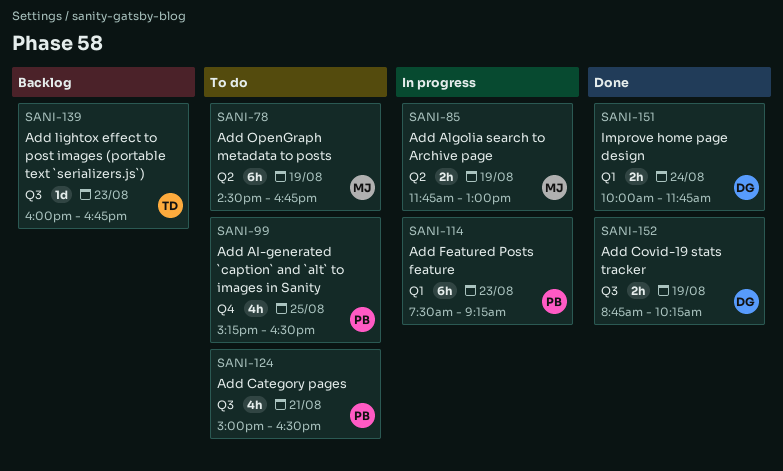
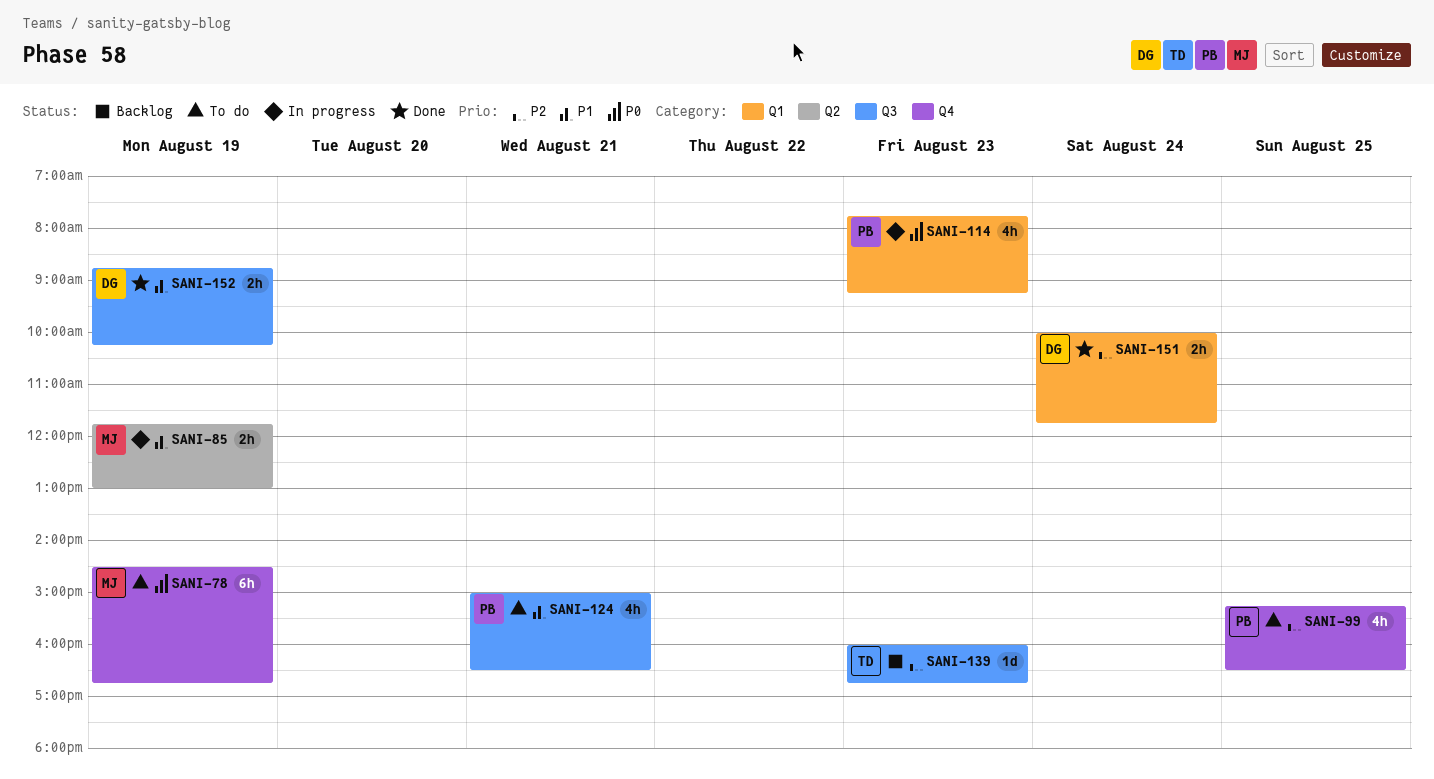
SANI-78, label: Q2 -> Q4
SANI-114, estimate: 6h -> 4h
SANI-114, begins: 07:30 -> 07:45

